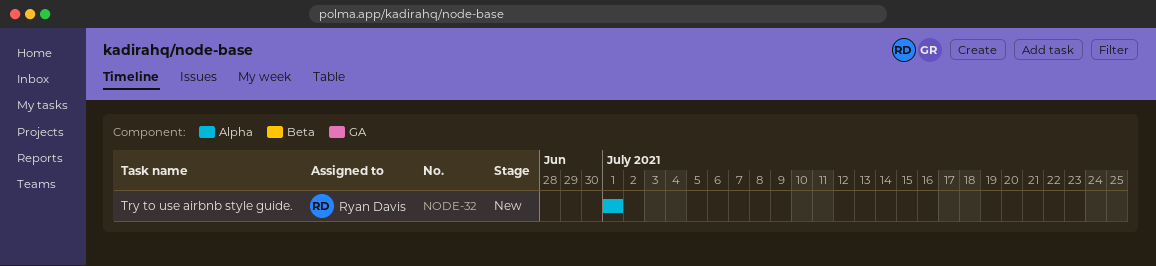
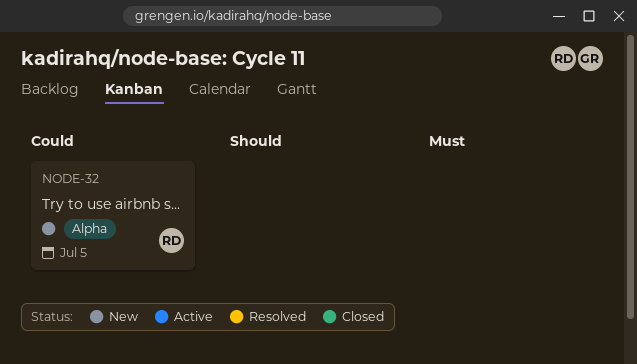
NODE-32, due: Jul 1 -> Jul 5

